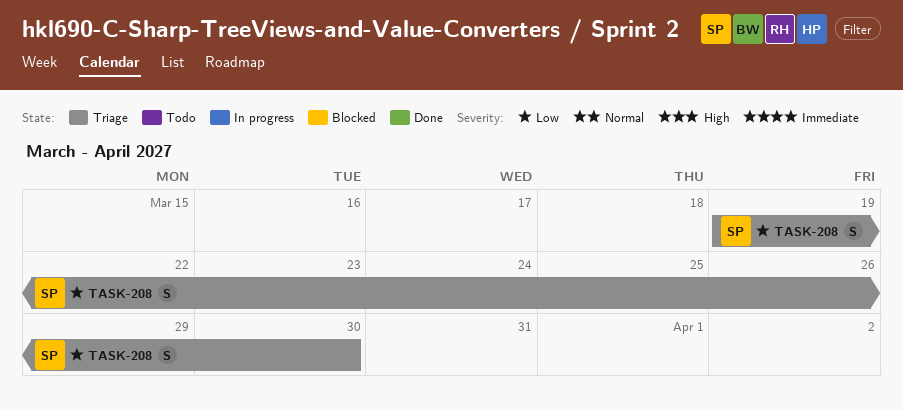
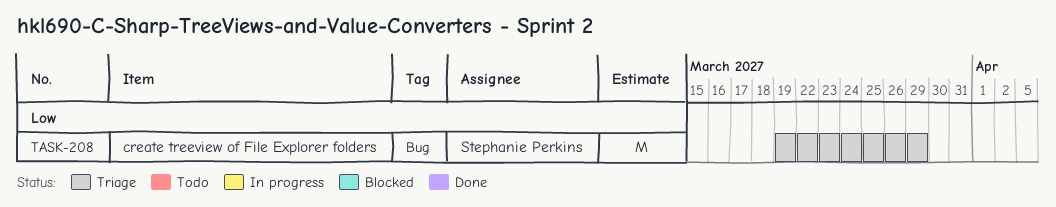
TASK-208, estimate: S -> M
TASK-208, due: Mar 30 -> Mar 29

